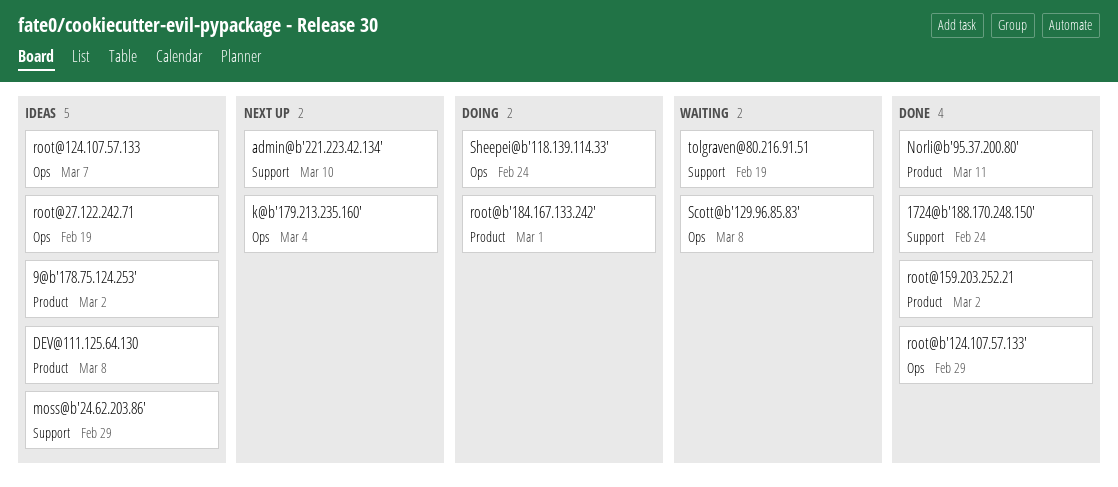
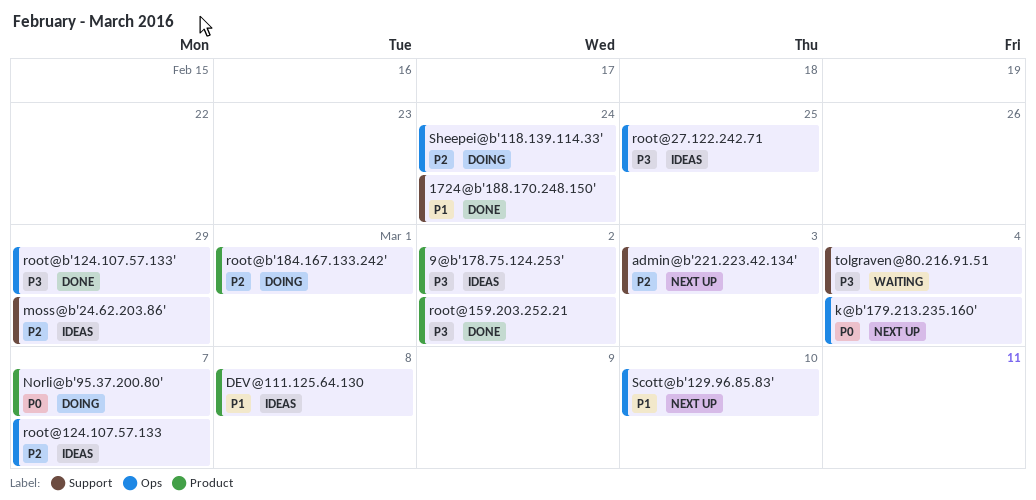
admin@b'221.223.42.134', due: Mar 10 -> Mar 3
Norli@b'95.37.200.80', status: Done -> Doing
Norli@b'95.37.200.80', due: Mar 11 -> Mar 7
root@27.122.242.71, due: Feb 19 -> Feb 25
Scott@b'129.96.85.83', status: Waiting -> Next up
Scott@b'129.96.85.83', due: Mar 8 -> Mar 10
tolgraven@80.216.91.51, due: Feb 19 -> Mar 4

